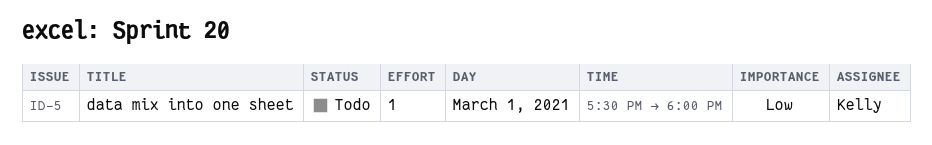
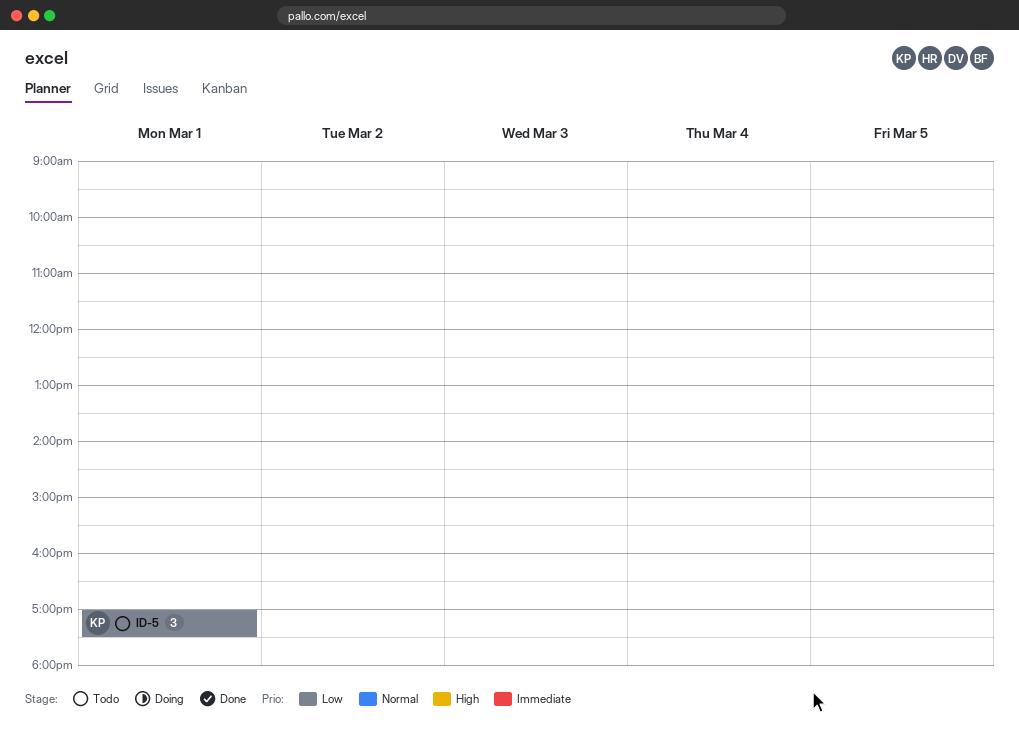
ID-5, estimate: 1 -> 3
ID-5, begins: 17:30 -> 17:00
ID-5, ends: 18:00 -> 17:30

